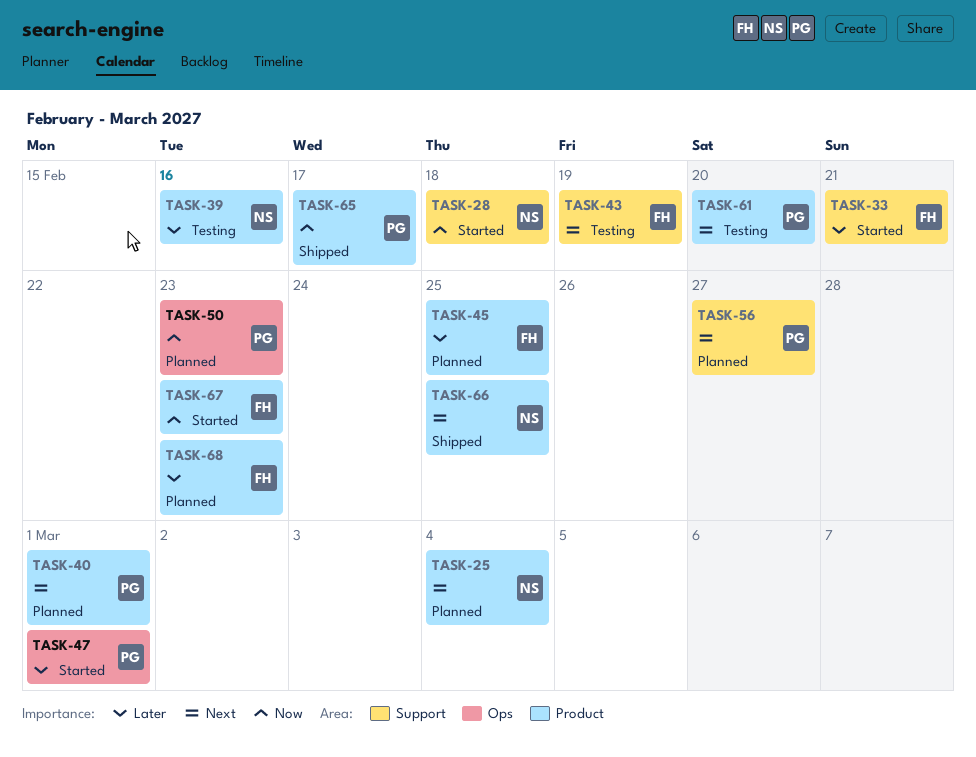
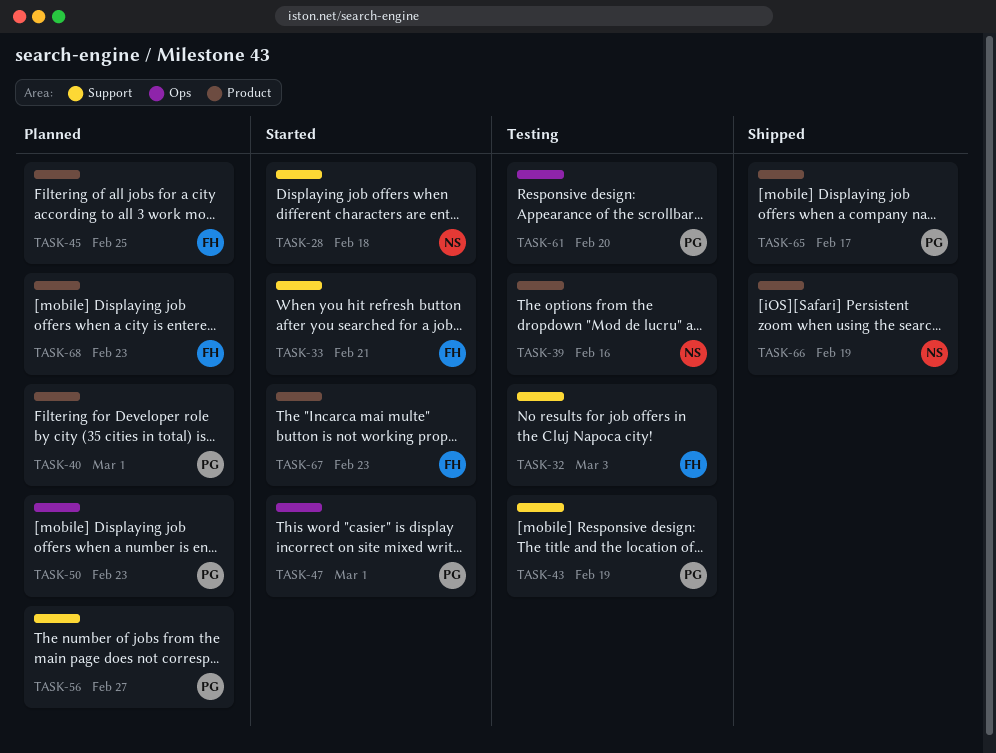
TASK-25: present -> none
TASK-32: none -> present
TASK-43, owner: FH -> PG
TASK-61, label: Product -> Ops
TASK-66, due: Feb 25 -> Feb 19

